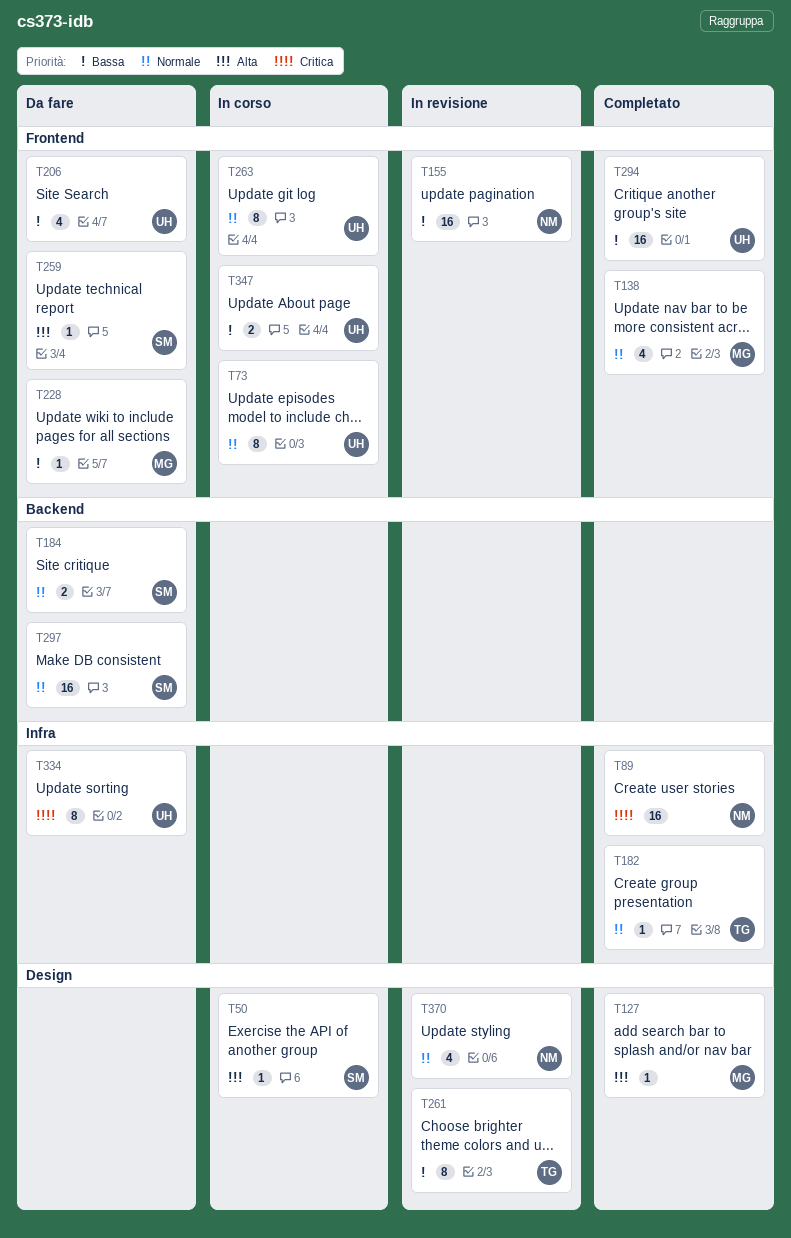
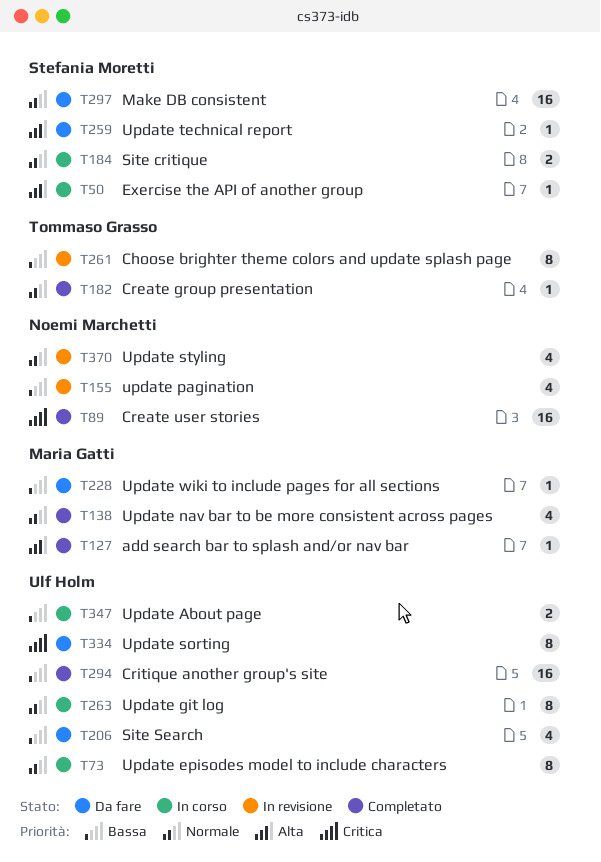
T155, estimate: 16 -> 4
T184, status: Da fare -> In corso

